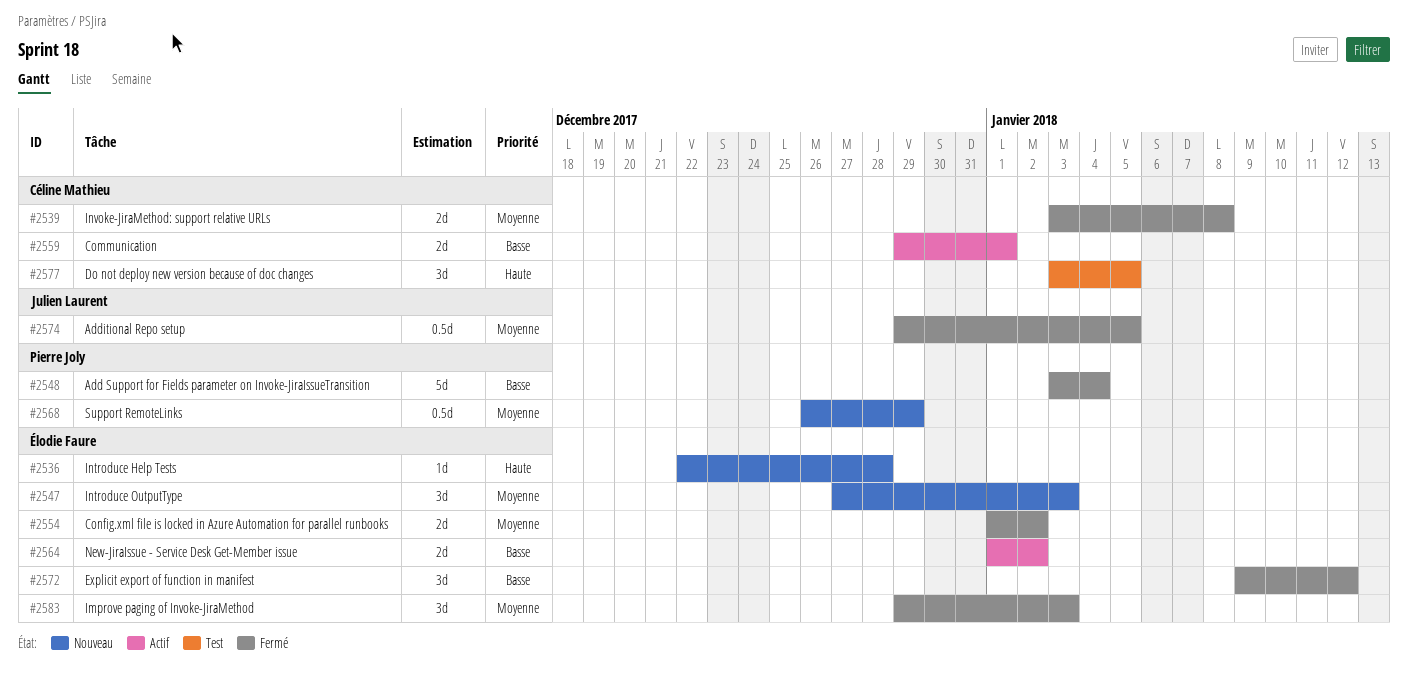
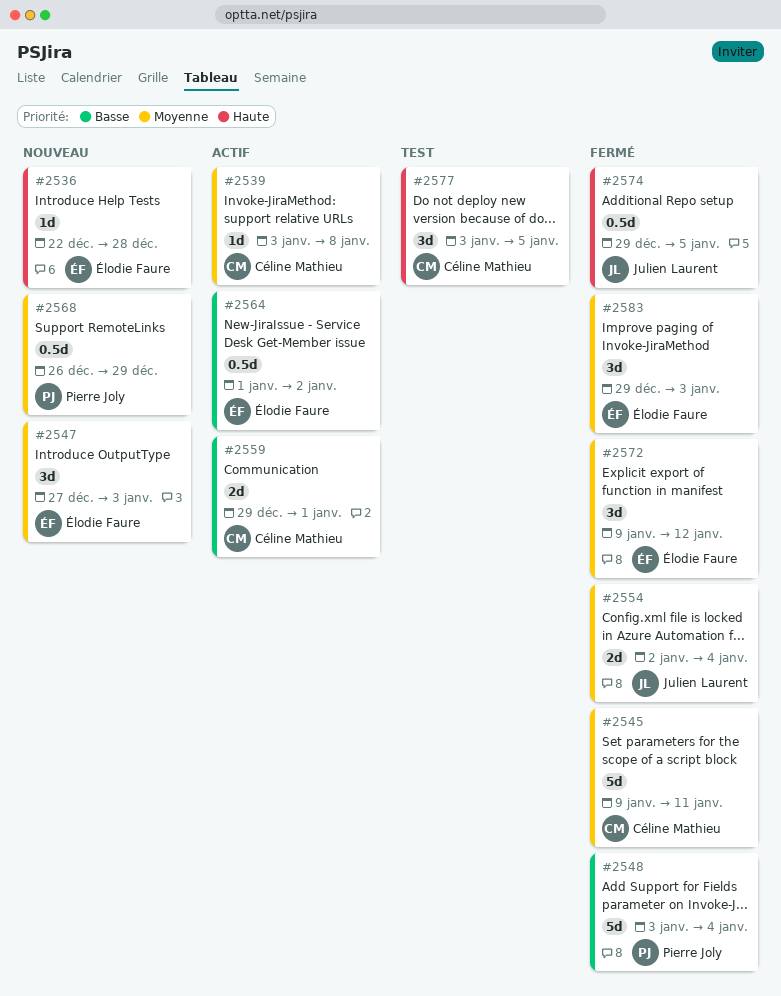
#2539, status: Fermé -> Actif
#2539, estimate: 2d -> 1d
#2545: none -> present
#2554, owner: Élodie Faure -> Julien Laurent
#2554, start: Jan 1 -> Jan 2
#2554, due: Jan 2 -> Jan 4
#2564, estimate: 2d -> 0.5d
#2572, priority: Basse -> Moyenne
#2574, priority: Moyenne -> Haute

